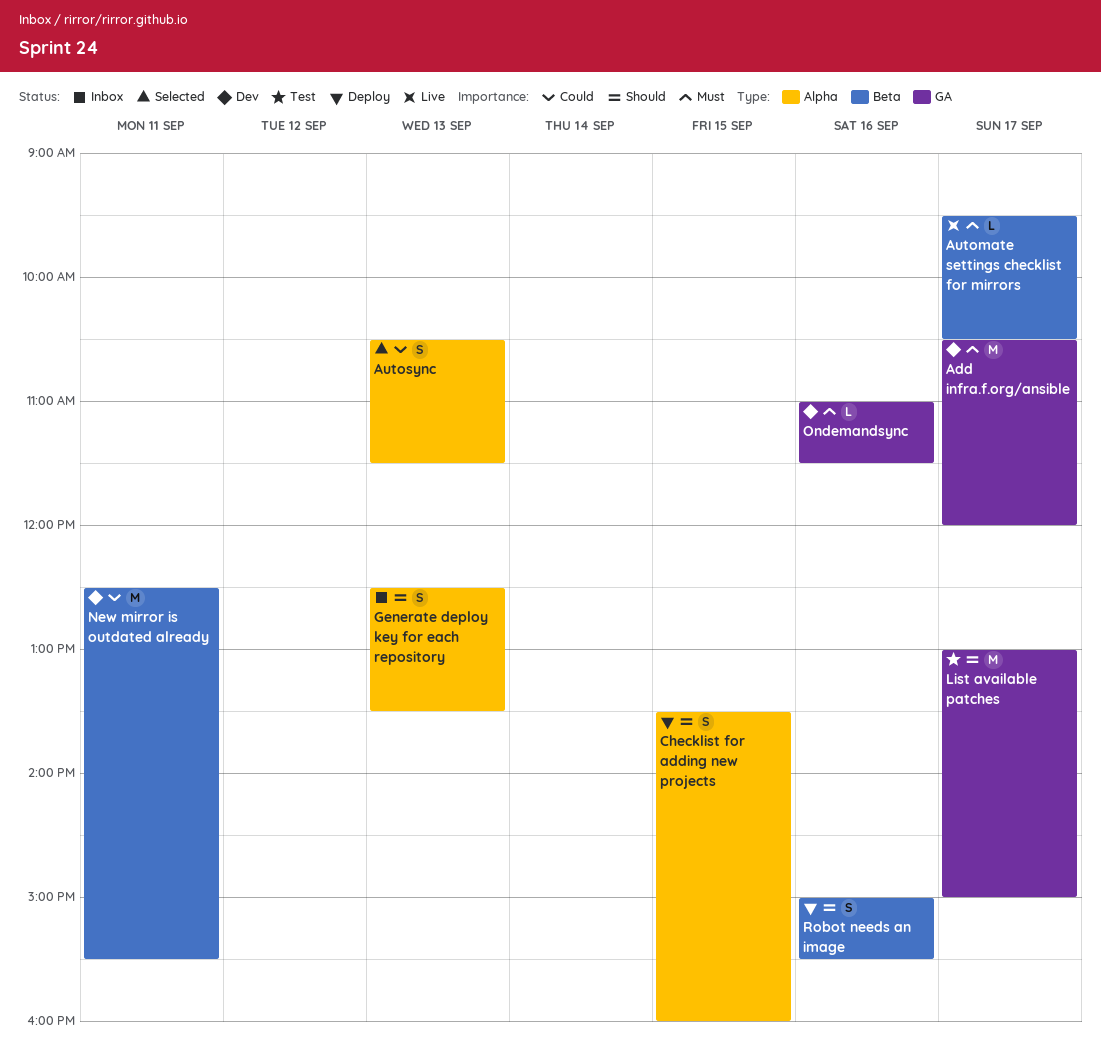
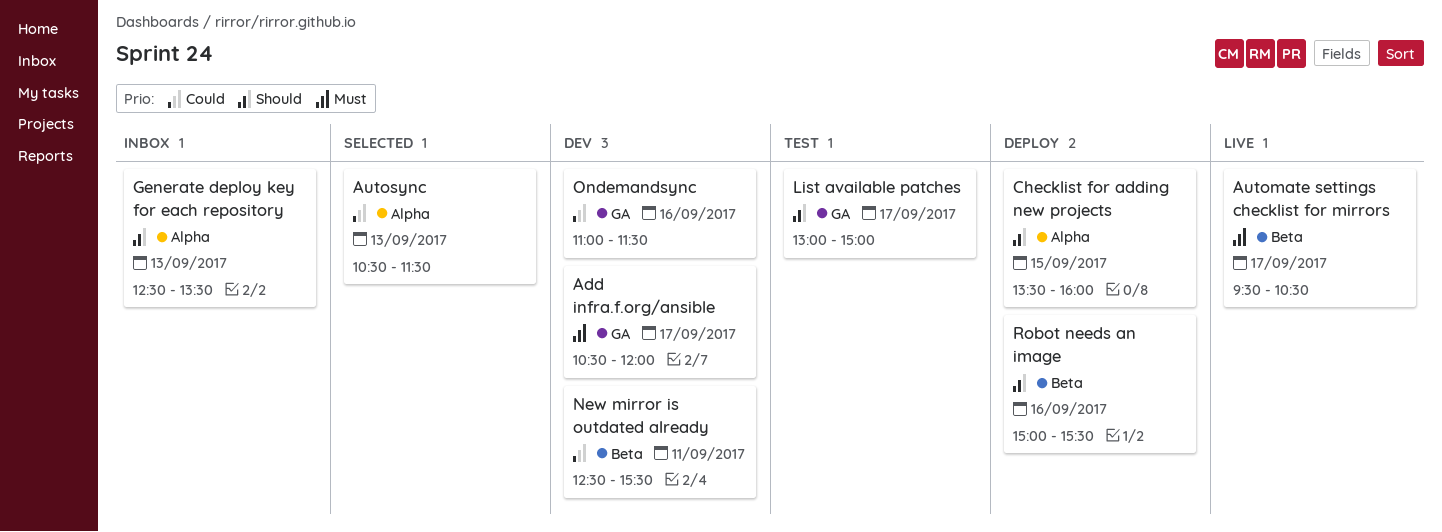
Ondemandsync, priority: Must -> Could

